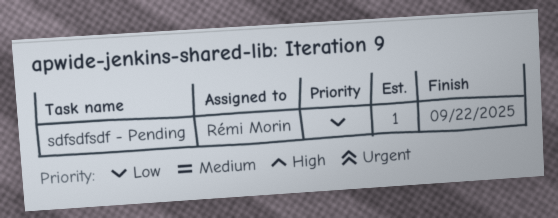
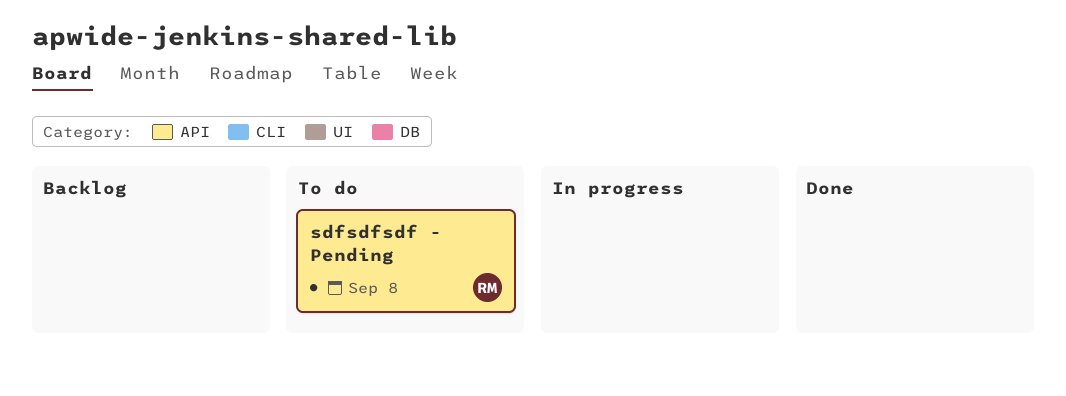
sdfsdfsdf - Pending, due: Sep 22 -> Sep 8

